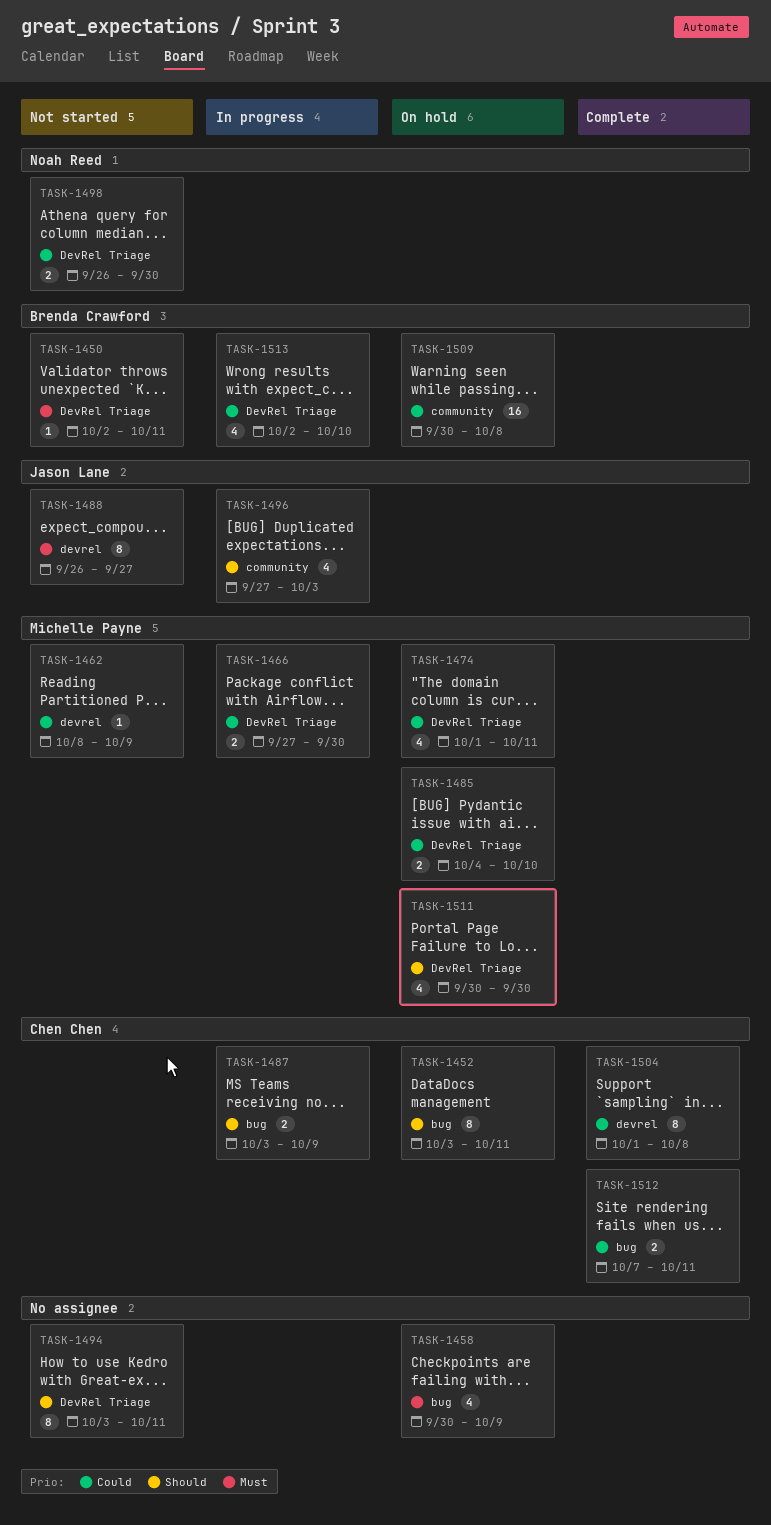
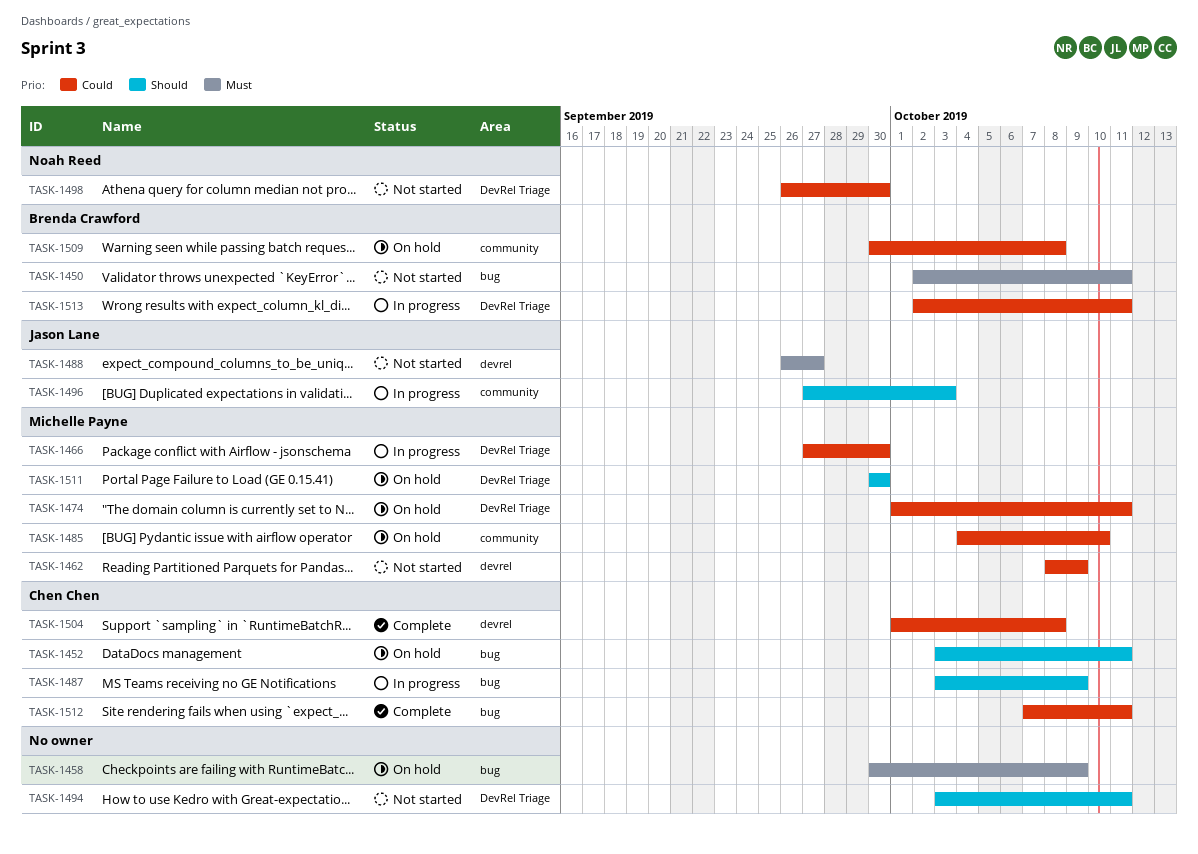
TASK-1450, label: DevRel Triage -> bug
TASK-1485, label: DevRel Triage -> community
TASK-1513, due: Oct 10 -> Oct 11

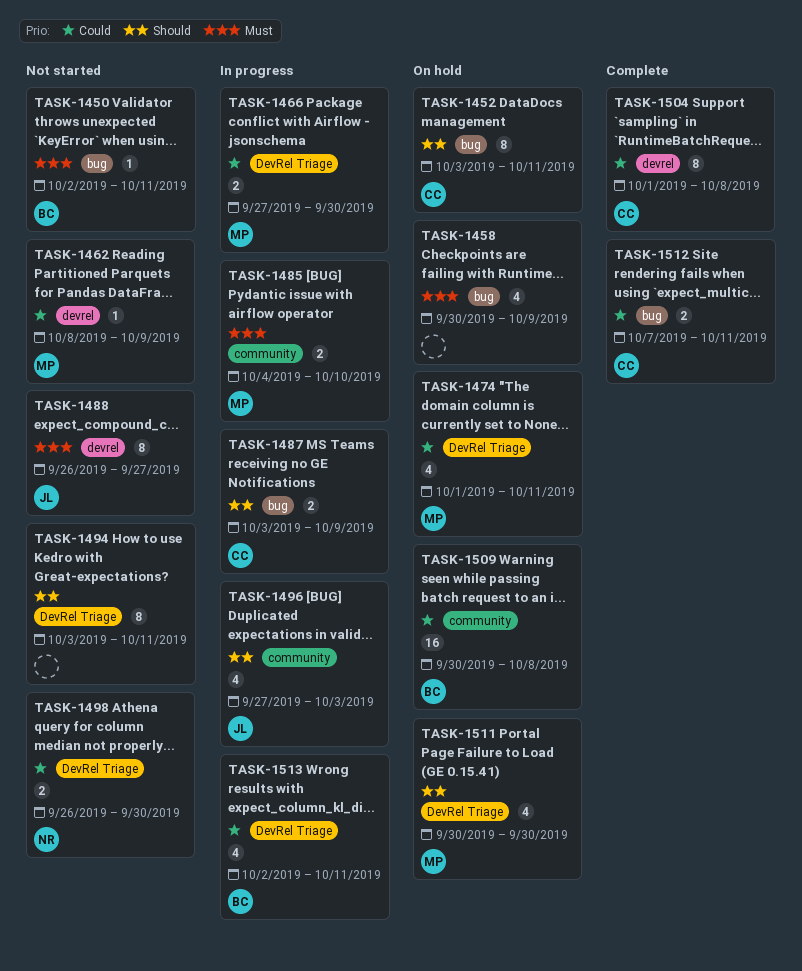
TASK-1485, status: On hold -> In progress
TASK-1485, priority: Could -> Must

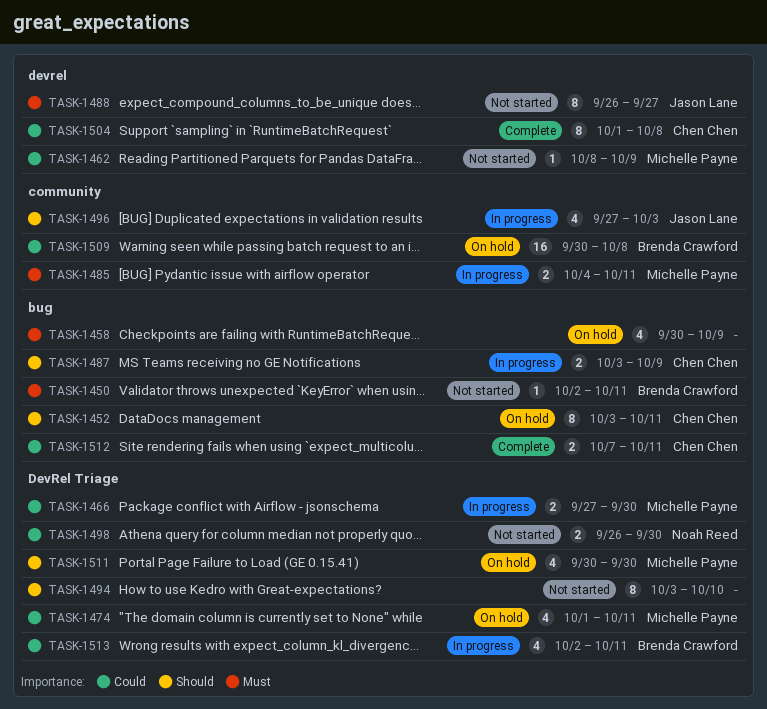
TASK-1485, due: Oct 10 -> Oct 11
TASK-1494, due: Oct 11 -> Oct 10

